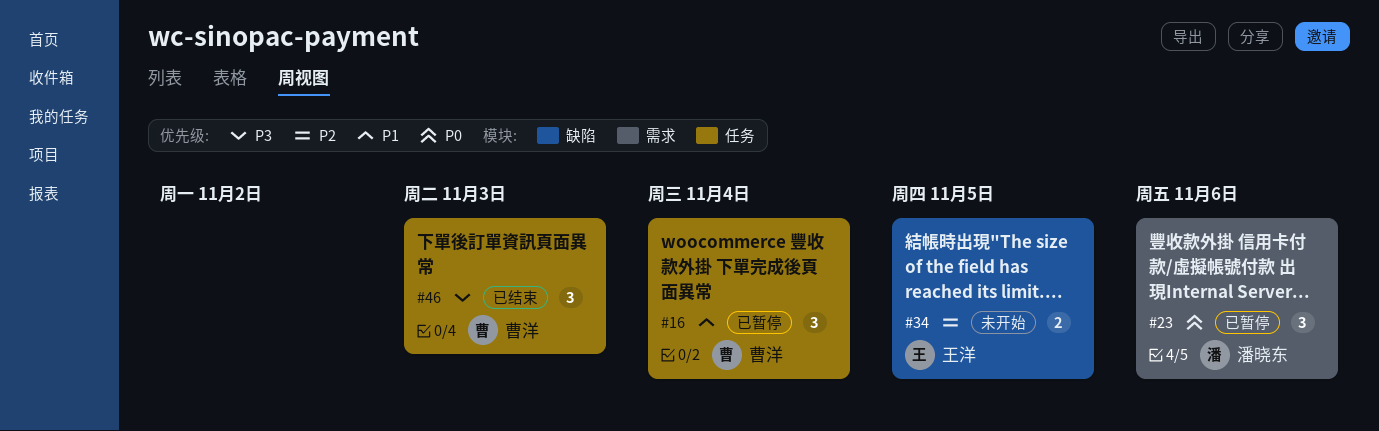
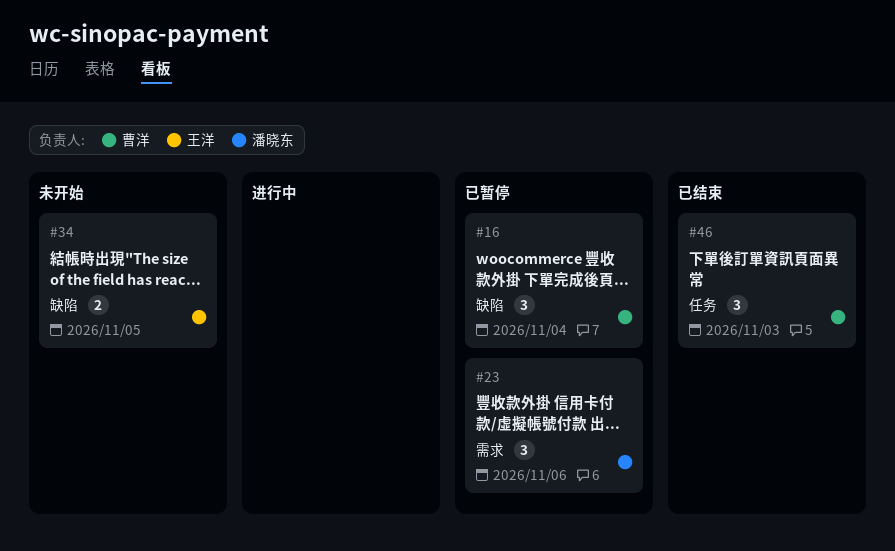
#16, label: 任务 -> 缺陷

